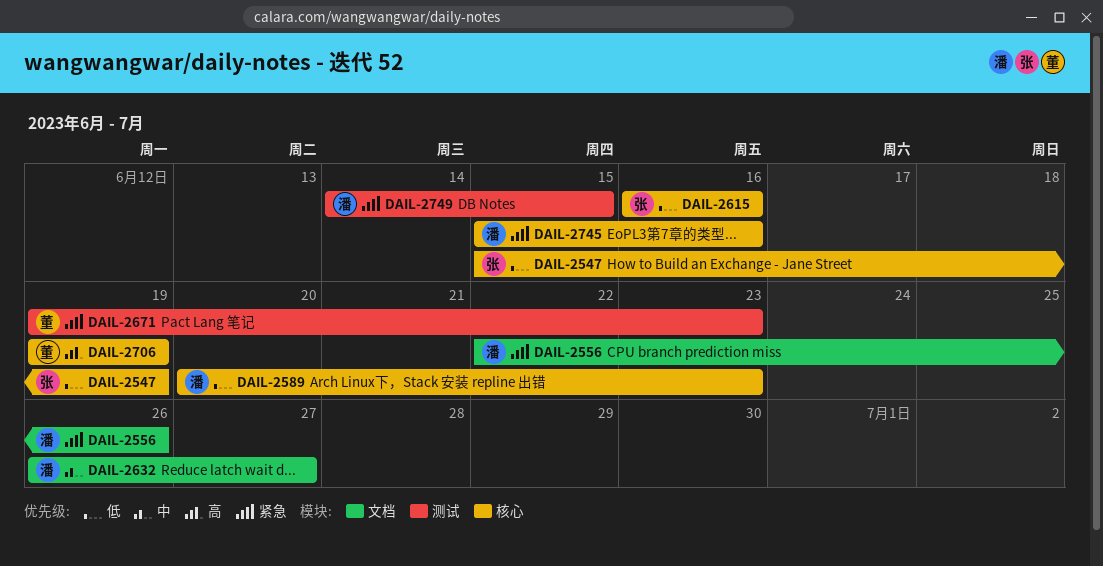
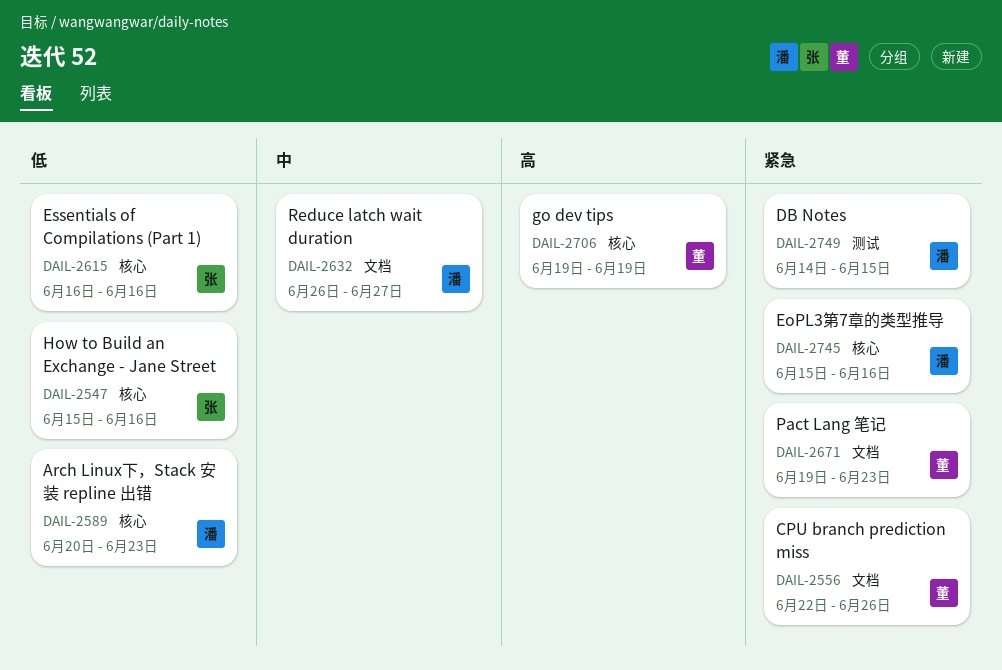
DAIL-2547, due: Jun 19 -> Jun 16
DAIL-2556, owner: 潘 -> 董
DAIL-2671, label: 测试 -> 文档

